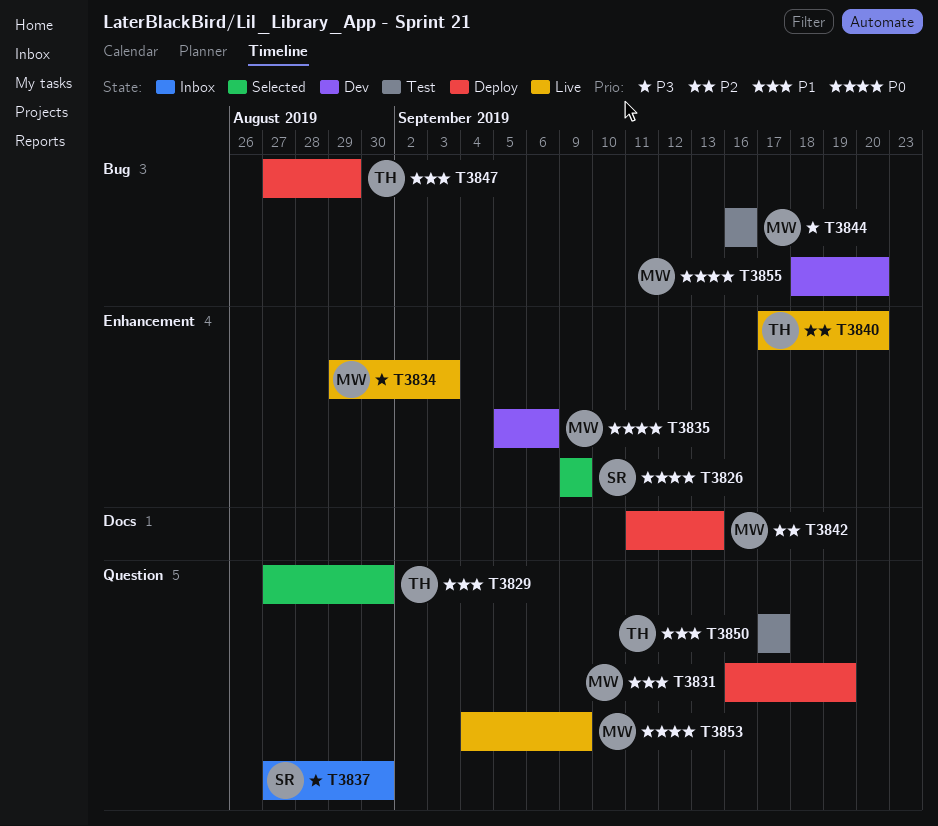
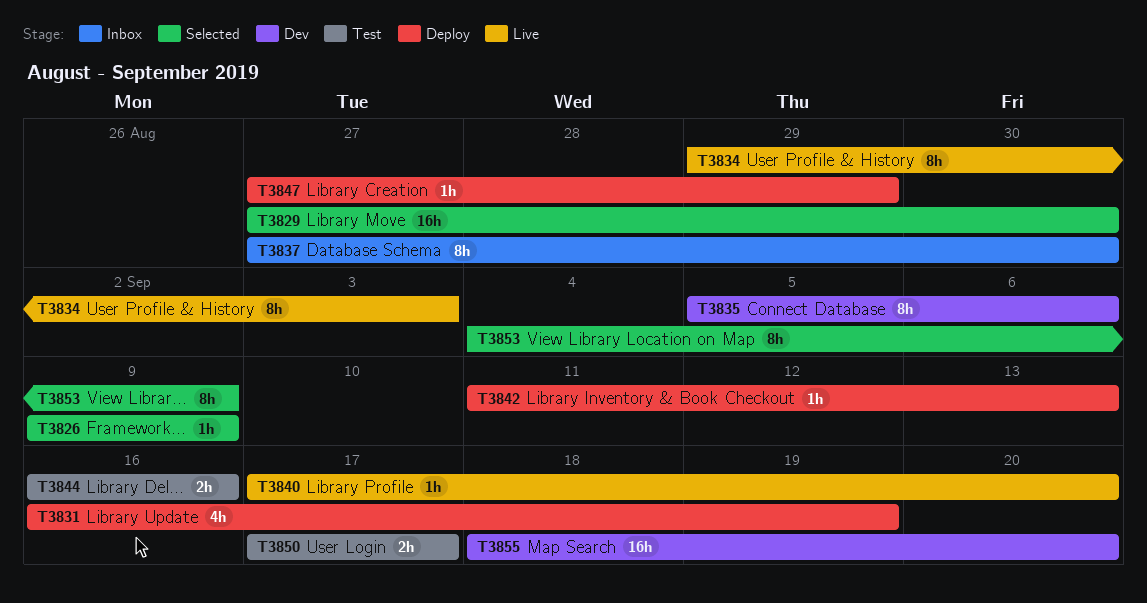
T3853, status: Live -> Selected

